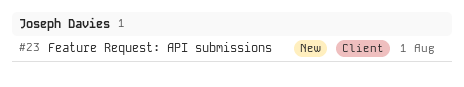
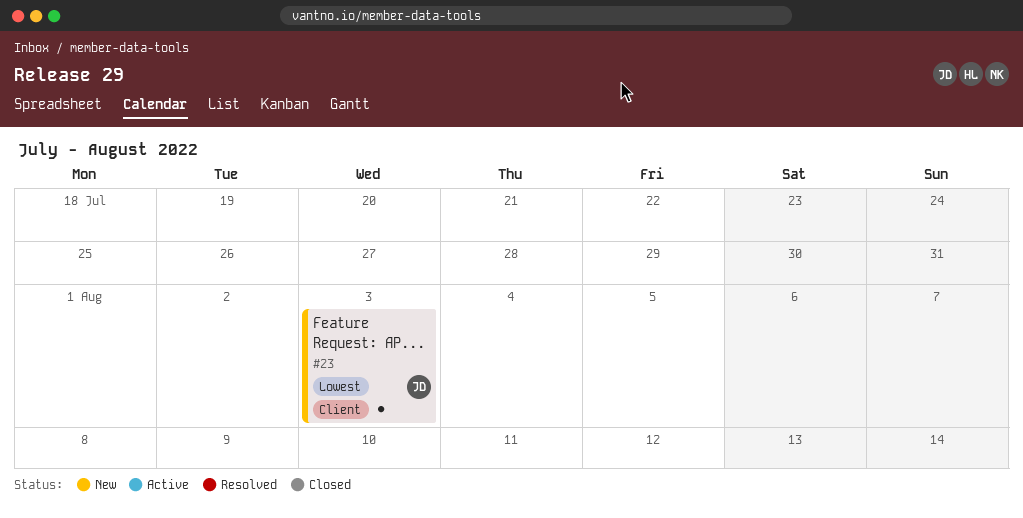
#23, due: Aug 1 -> Aug 3

